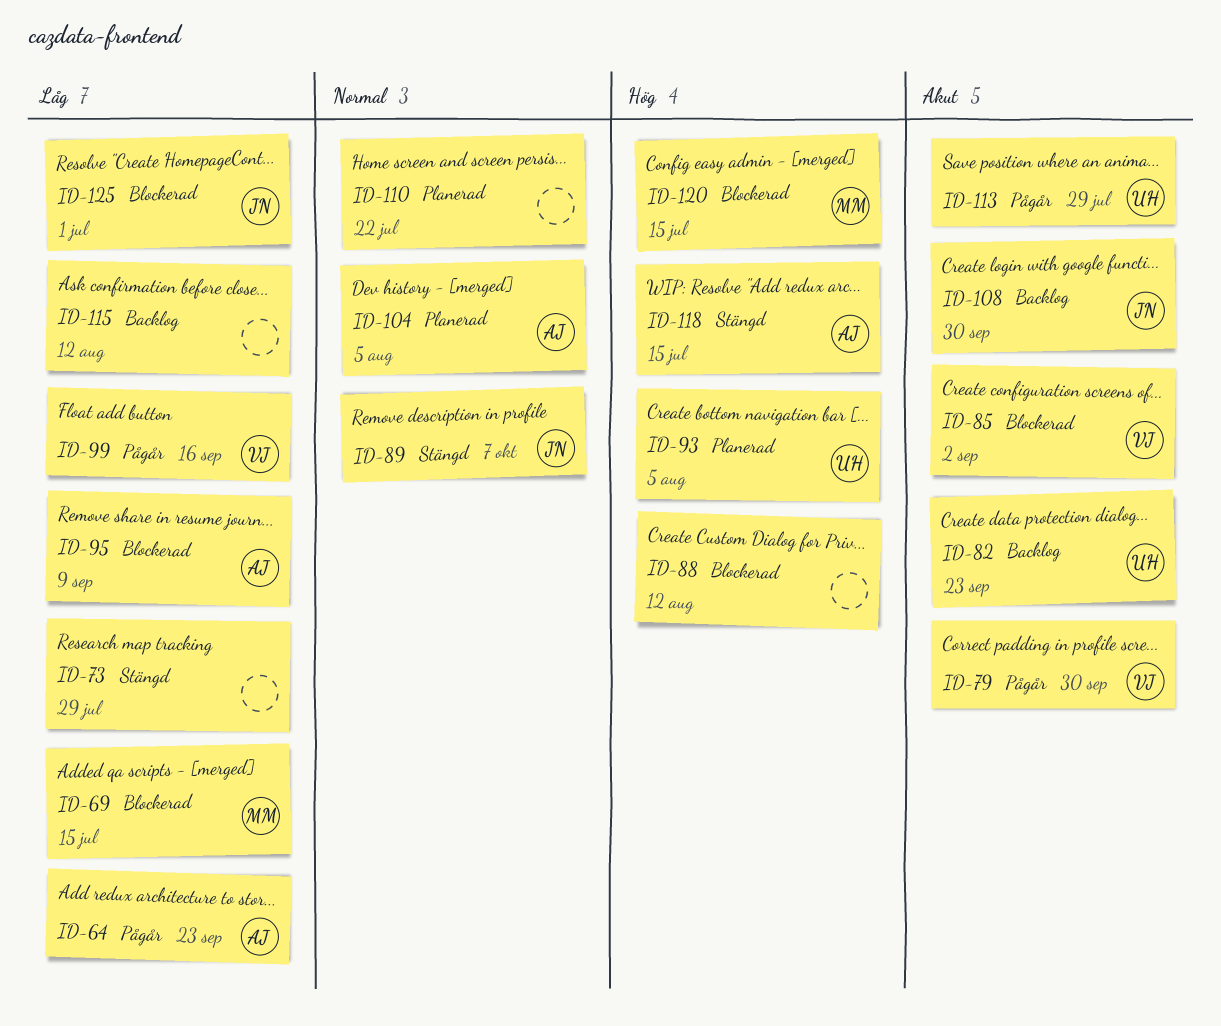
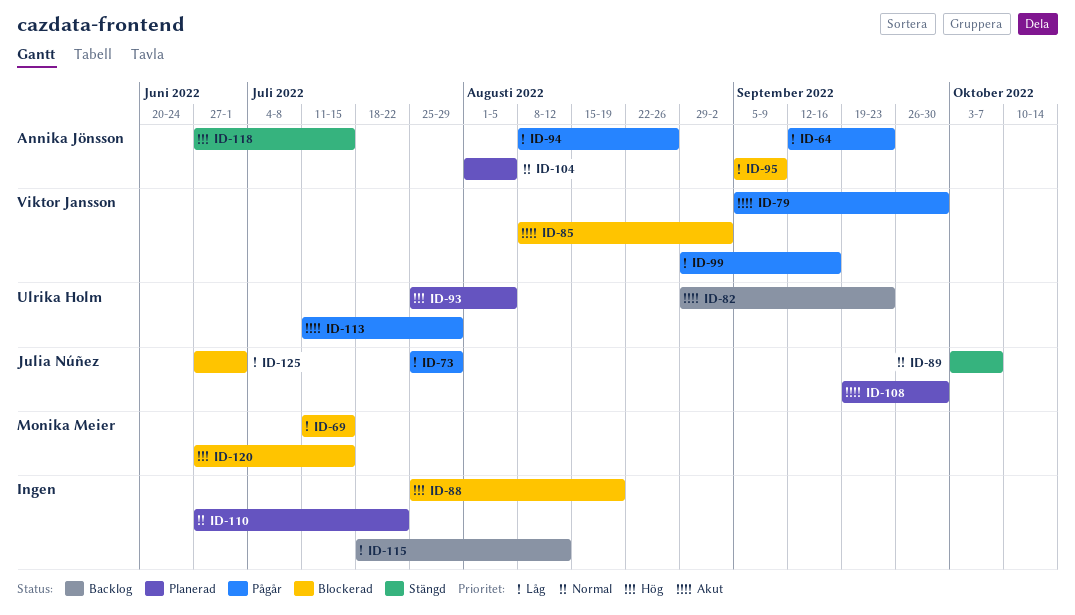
ID-73, status: Stängd -> Pågår
ID-73, owner: none -> Julia Núñez
ID-88, due: Aug 12 -> Aug 19
ID-94: none -> present
ID-108, status: Backlog -> Planerad

